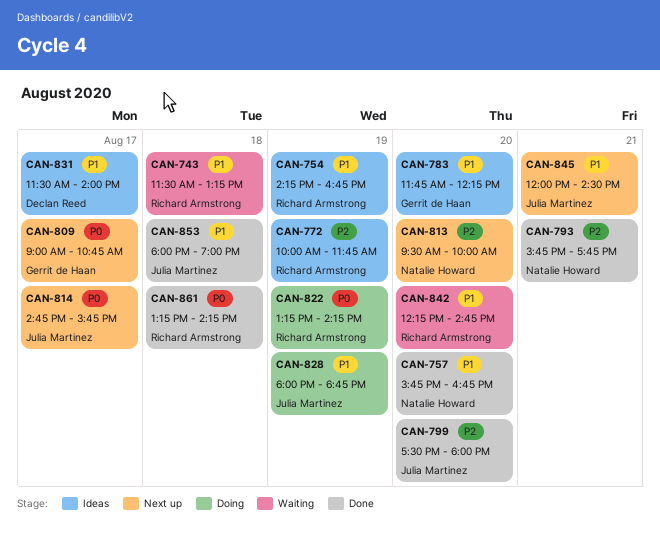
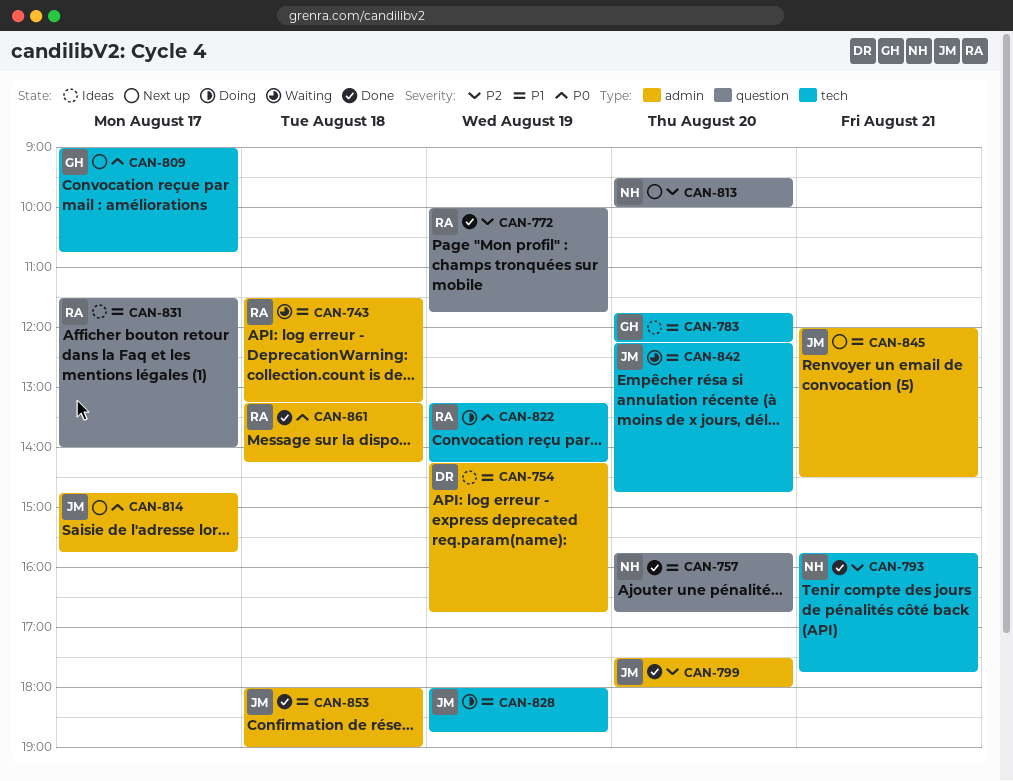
CAN-754, owner: Richard Armstrong -> Declan Reed
CAN-772, status: Ideas -> Done
CAN-831, owner: Declan Reed -> Richard Armstrong
CAN-842, owner: Richard Armstrong -> Julia Martinez

